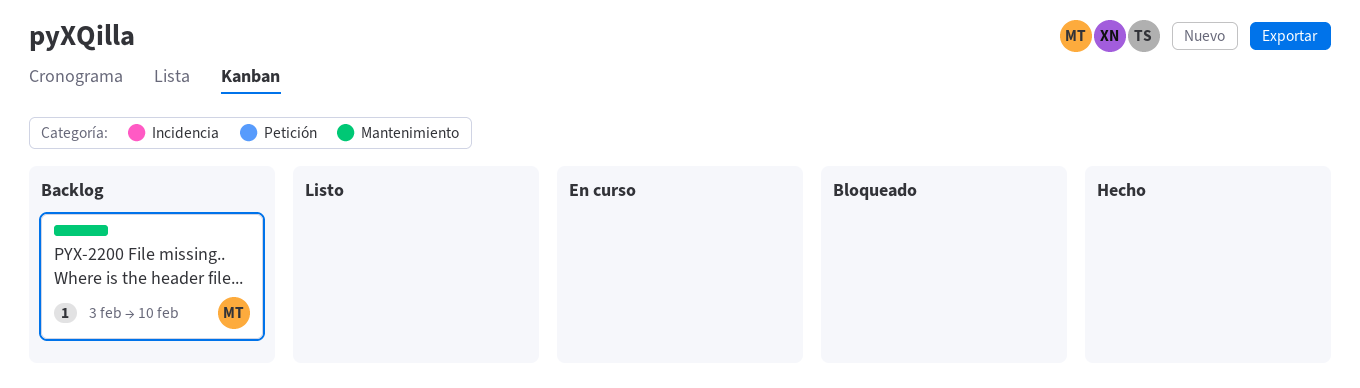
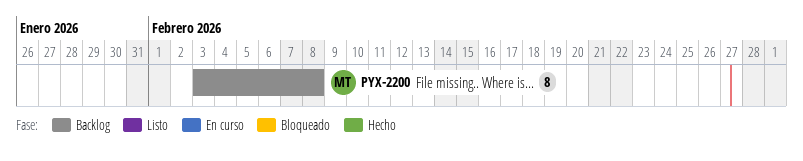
PYX-2200, estimate: 1 -> 8
PYX-2200, due: Feb 10 -> Feb 8

